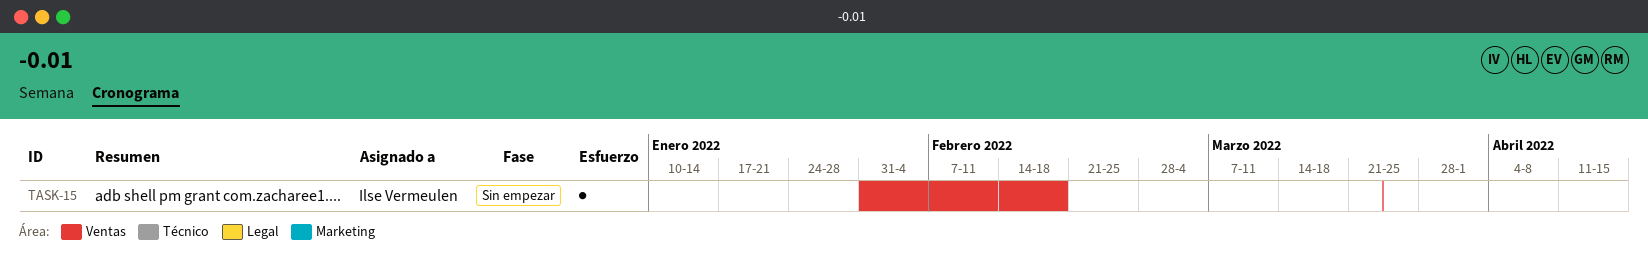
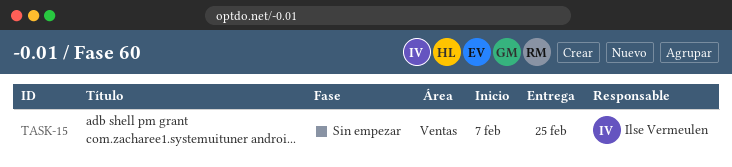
TASK-15, start: Jan 31 -> Feb 7
TASK-15, due: Feb 18 -> Feb 25

